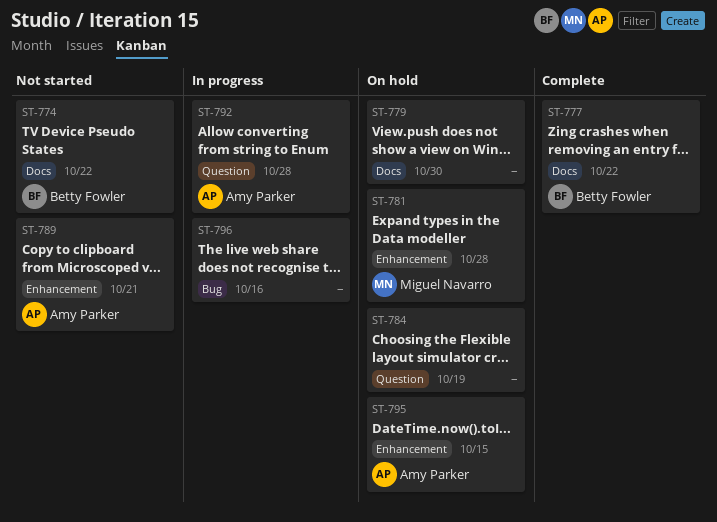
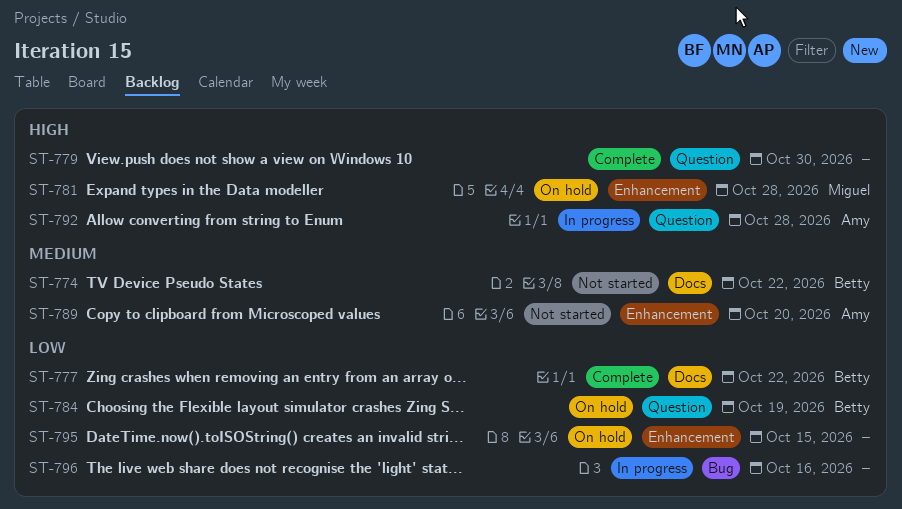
ST-779, status: On hold -> Complete
ST-779, label: Docs -> Question
ST-784, owner: none -> Betty Fowler
ST-789, due: Oct 21 -> Oct 20
ST-795, owner: Amy Parker -> none

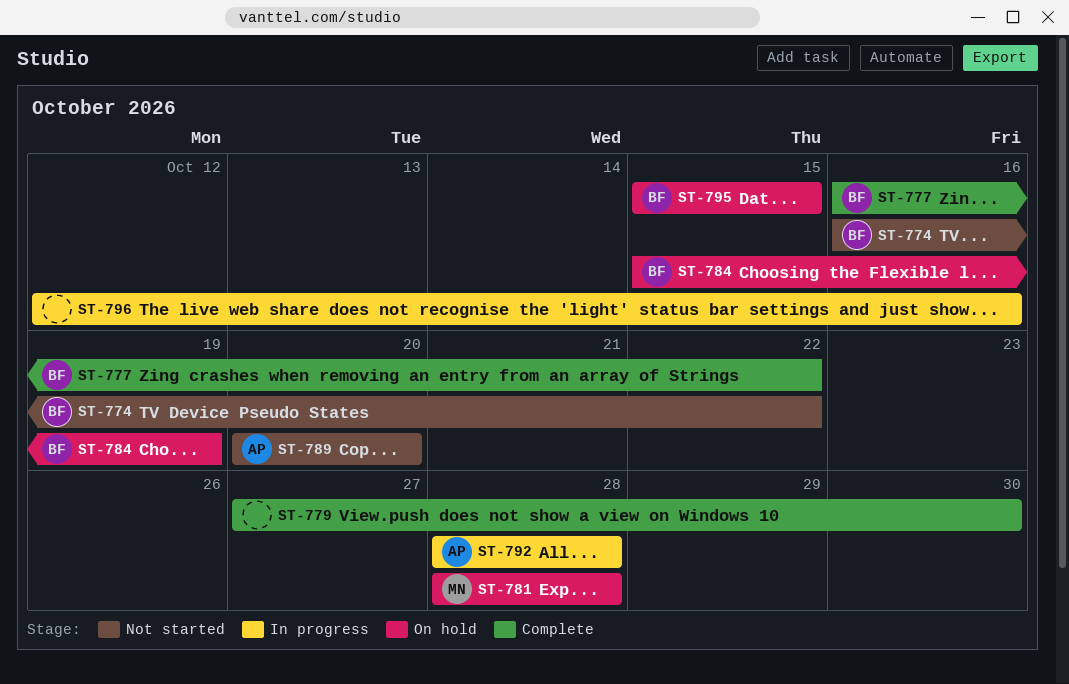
ST-795, owner: none -> Betty

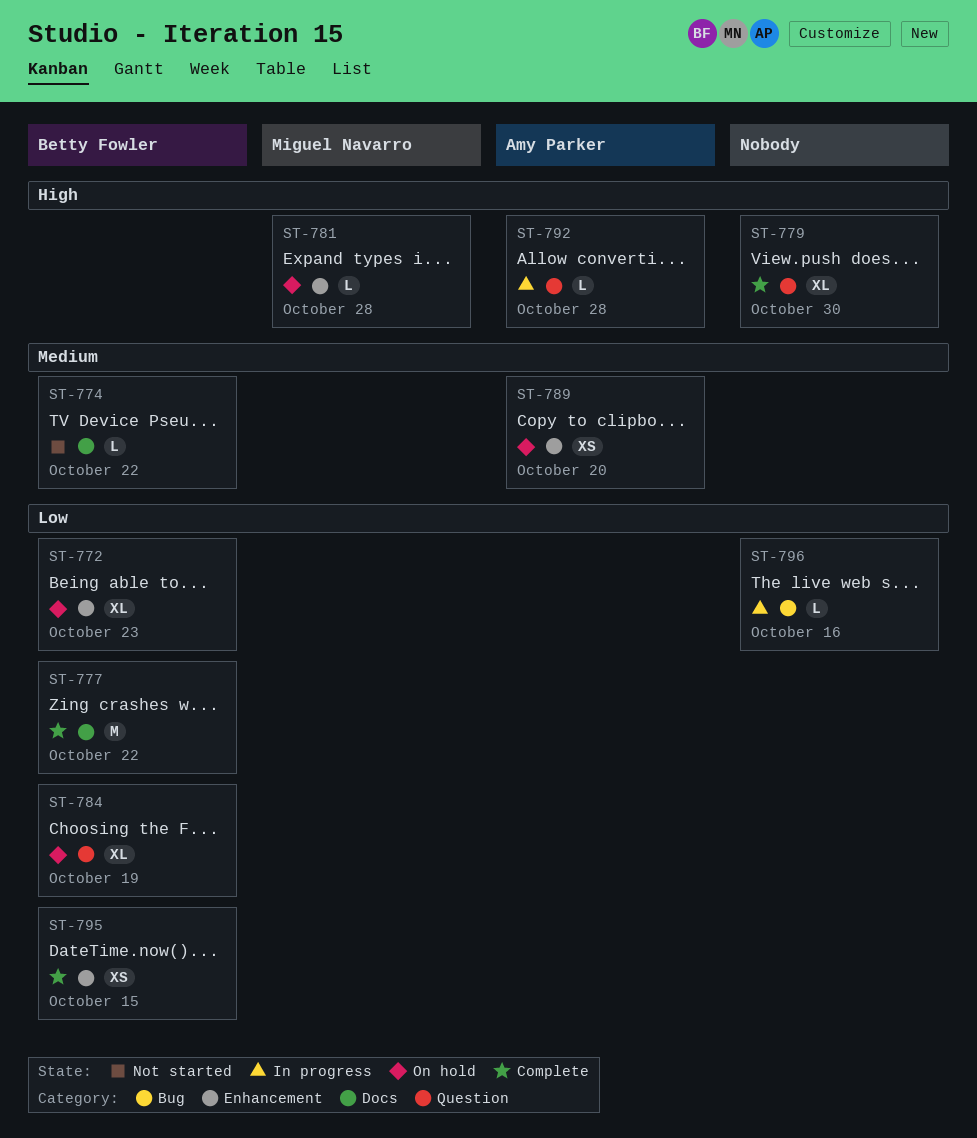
ST-772: none -> present
ST-789, status: Not started -> On hold
ST-795, status: On hold -> Complete

